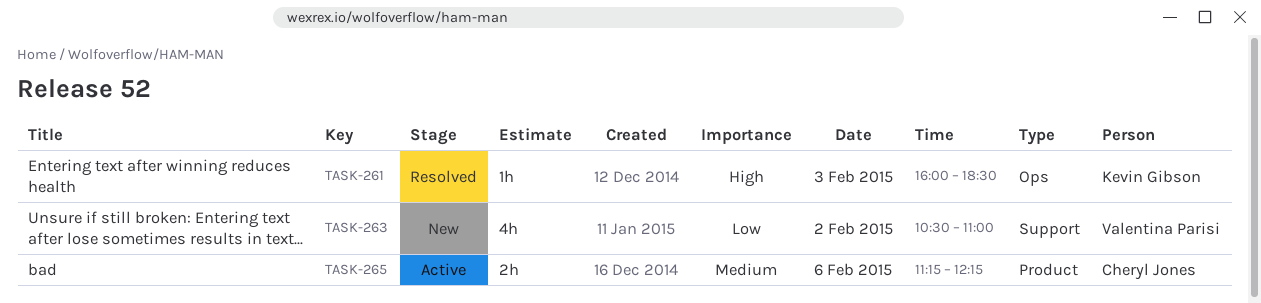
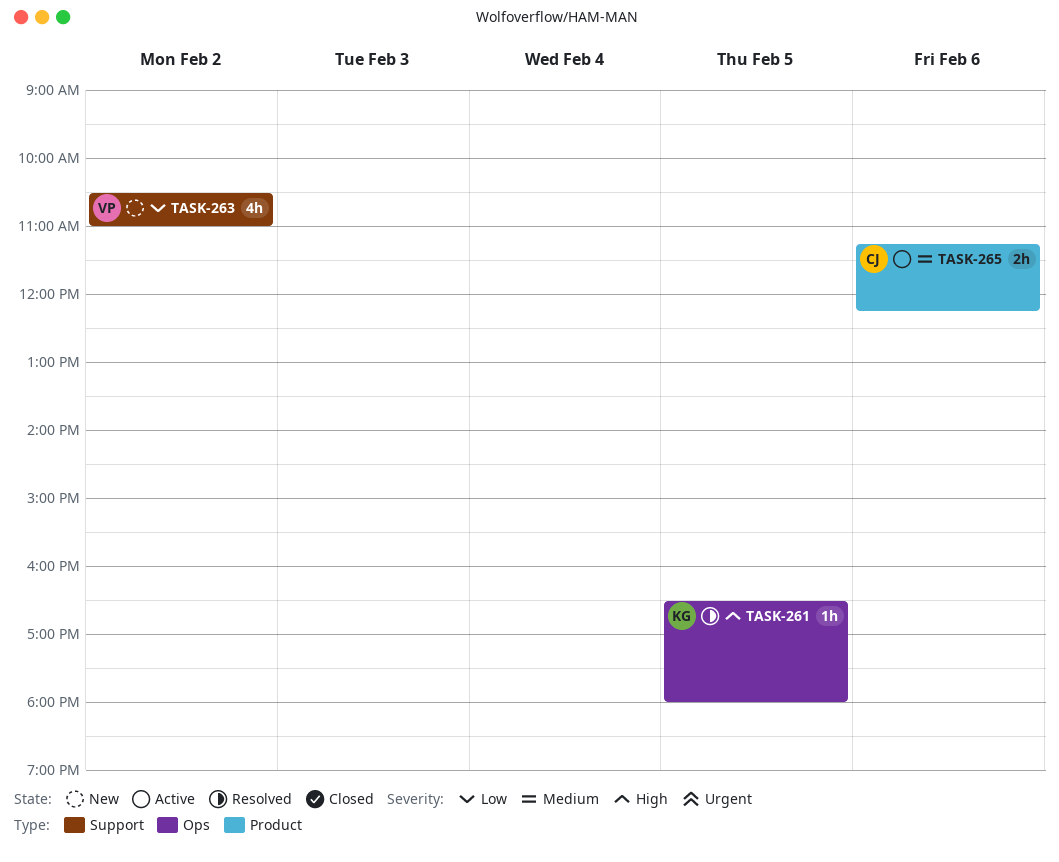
TASK-261, day: Feb 3 -> Feb 5
TASK-261, begins: 16:00 -> 16:30
TASK-261, ends: 18:30 -> 18:00

